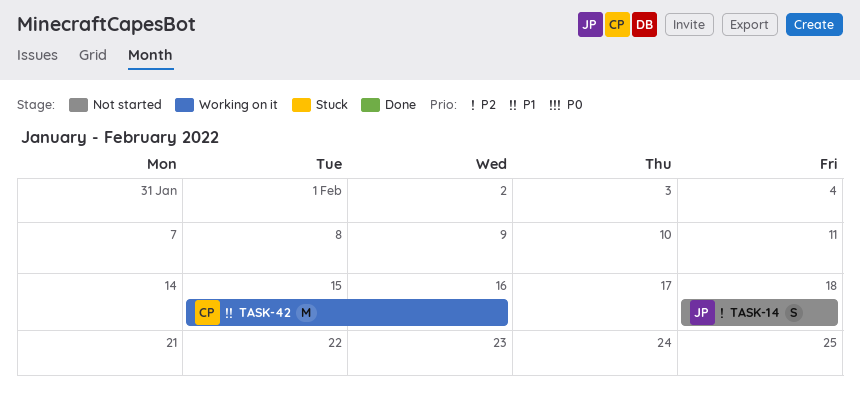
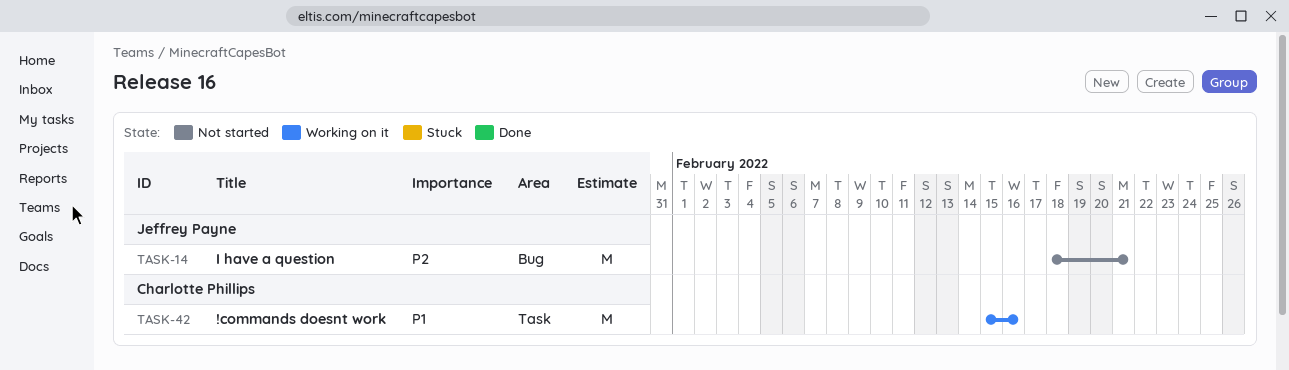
TASK-14, estimate: S -> M
TASK-14, due: Feb 18 -> Feb 21

